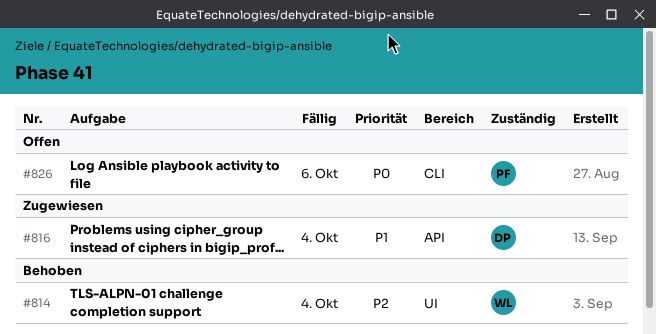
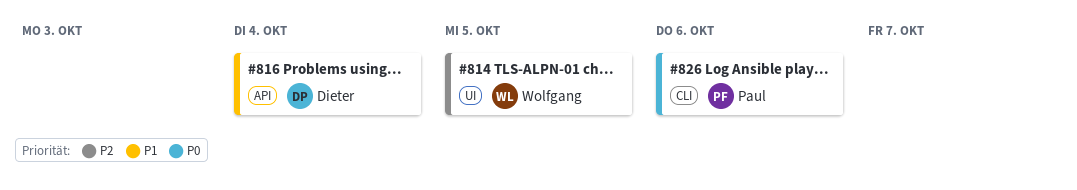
#814, due: Oct 4 -> Oct 5

